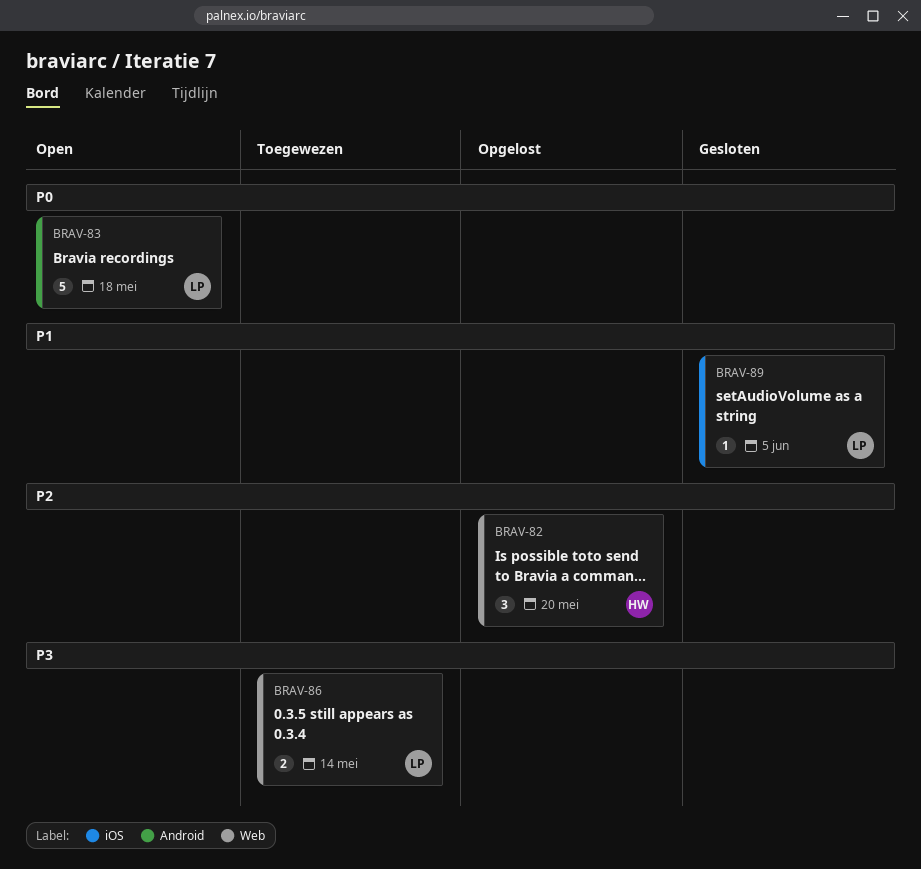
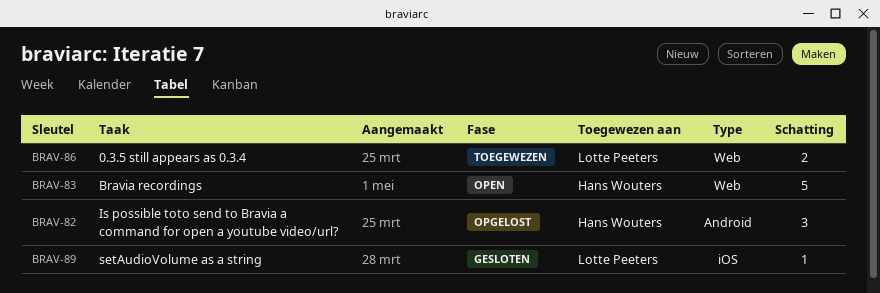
BRAV-82, label: Web -> Android
BRAV-83, owner: Lotte Peeters -> Hans Wouters
BRAV-83, label: Android -> Web

